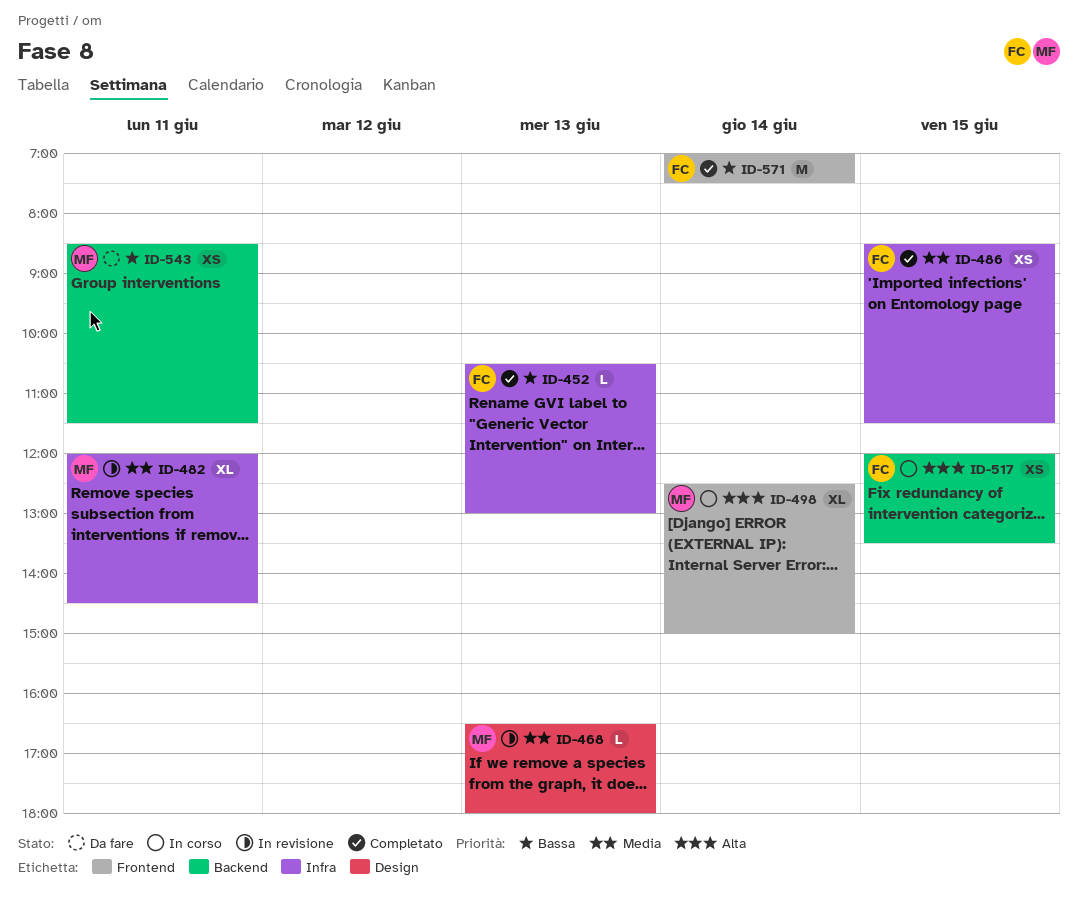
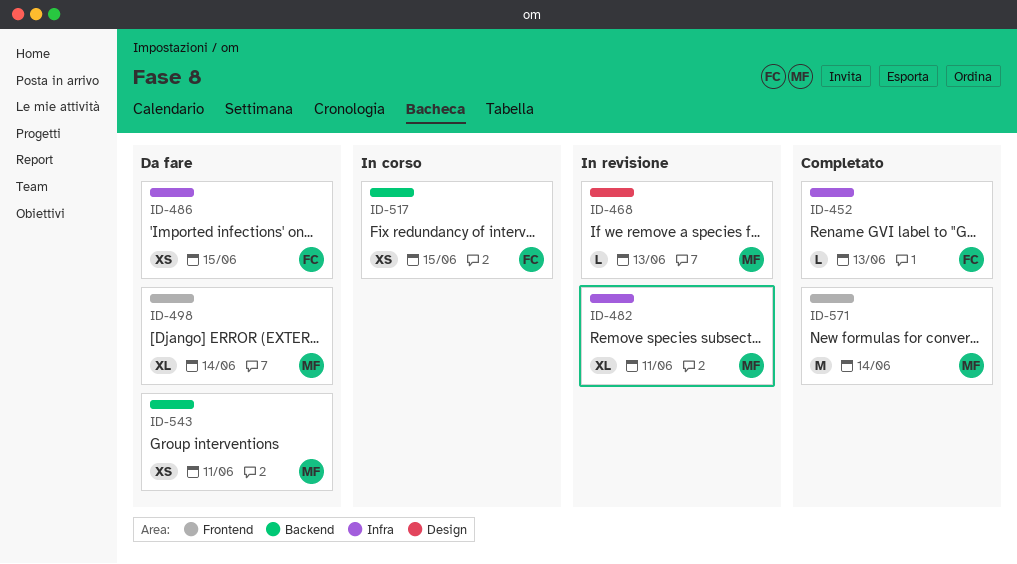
ID-486, status: Completato -> Da fare
ID-498, status: In corso -> Da fare
ID-571, owner: FC -> MF

